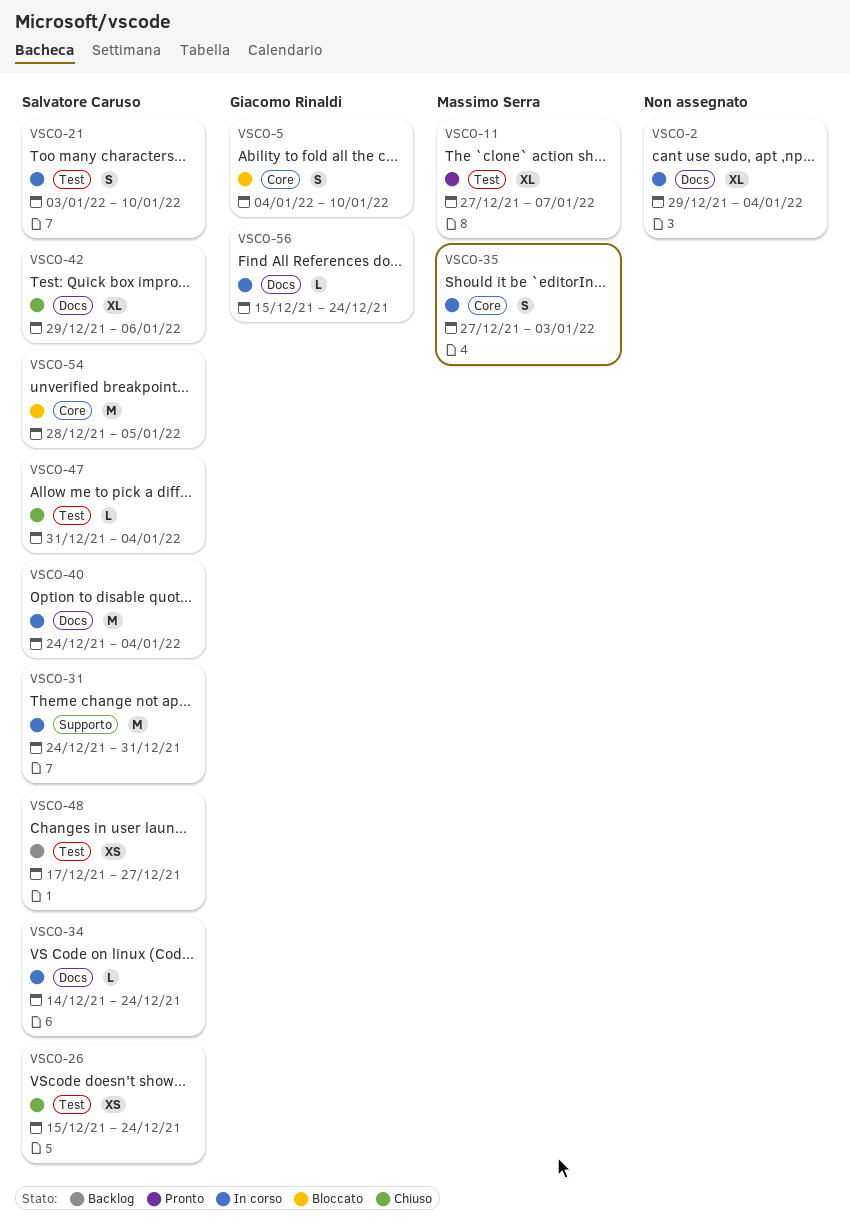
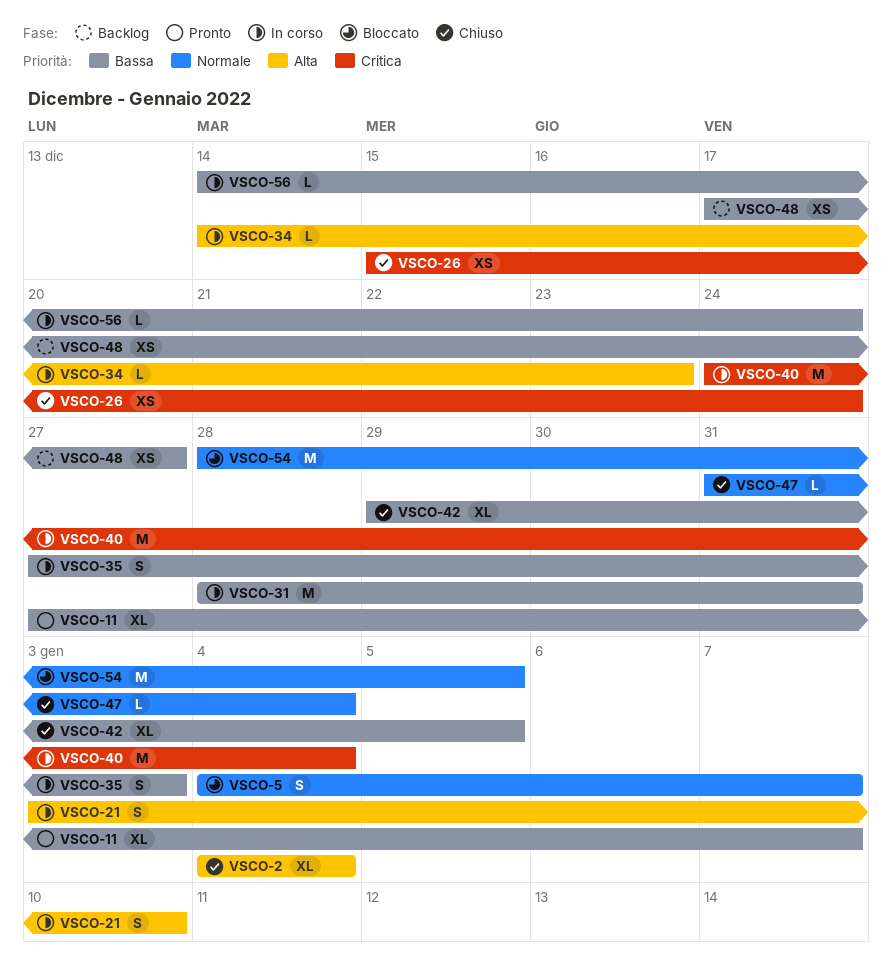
VSCO-2, status: In corso -> Chiuso
VSCO-2, start: Dec 29 -> Jan 4
VSCO-5, due: Jan 10 -> Jan 7
VSCO-31, start: Dec 24 -> Dec 28
VSCO-34, due: Dec 24 -> Dec 23
VSCO-42, due: Jan 6 -> Jan 5
VSCO-56, start: Dec 15 -> Dec 14

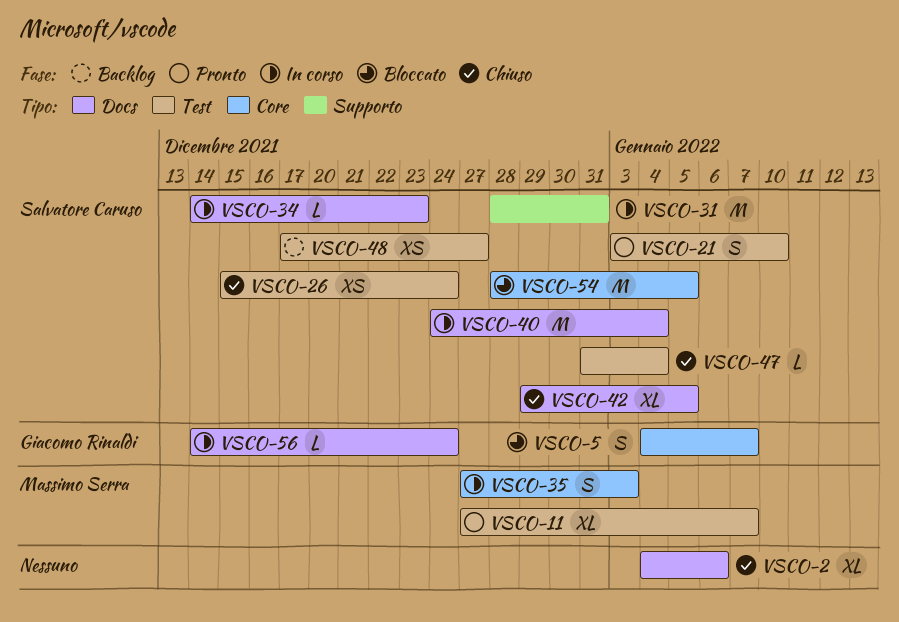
VSCO-2, due: Jan 4 -> Jan 6
VSCO-21, status: In corso -> Pronto

